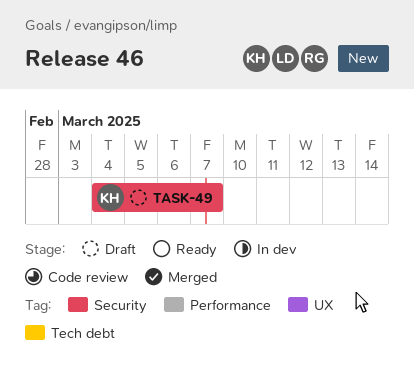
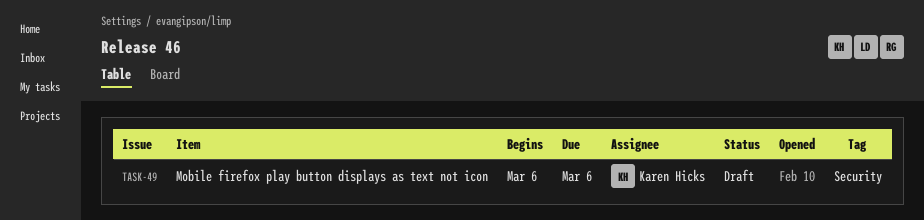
TASK-49, start: Mar 4 -> Mar 6
TASK-49, due: Mar 7 -> Mar 6

